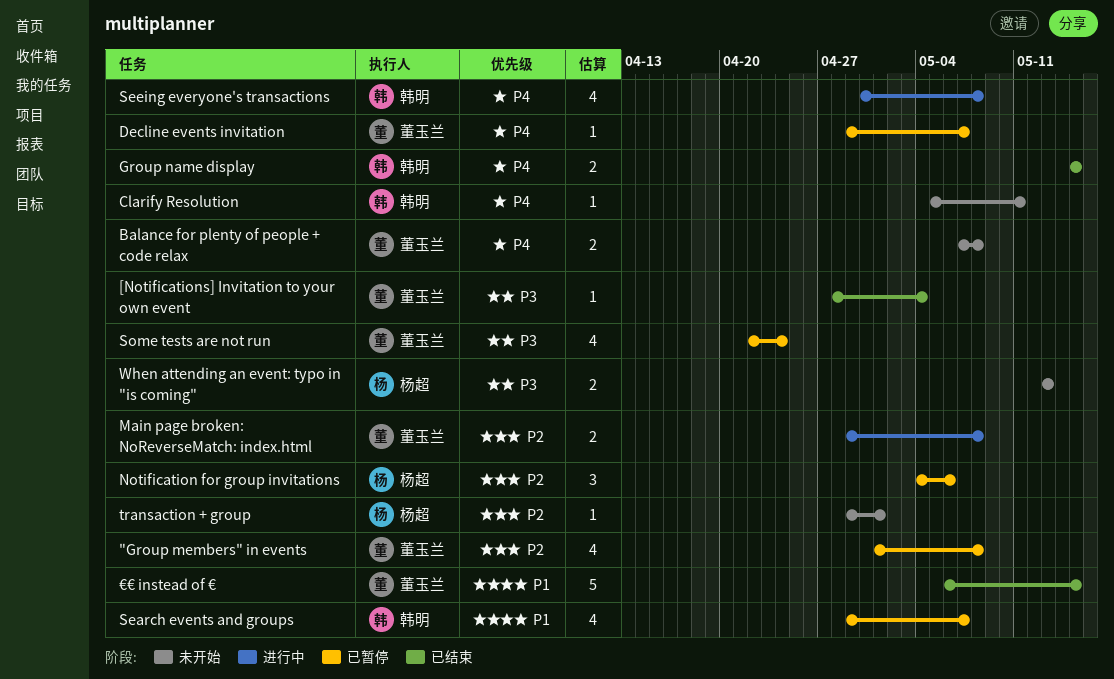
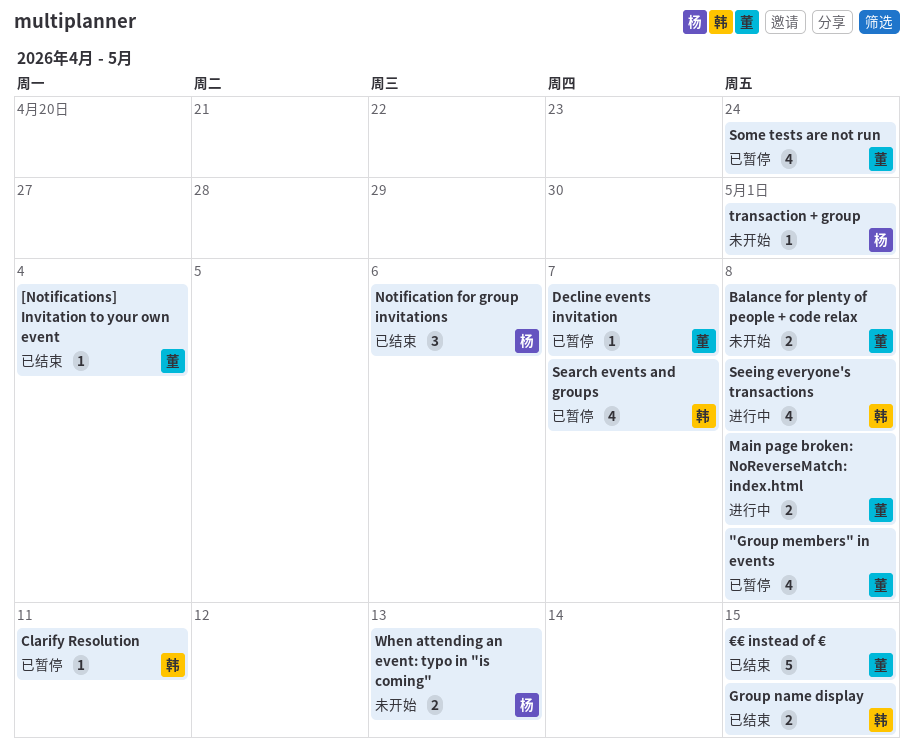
Clarify Resolution, status: 未开始 -> 已暂停
Notification for group invitations, status: 已暂停 -> 已结束

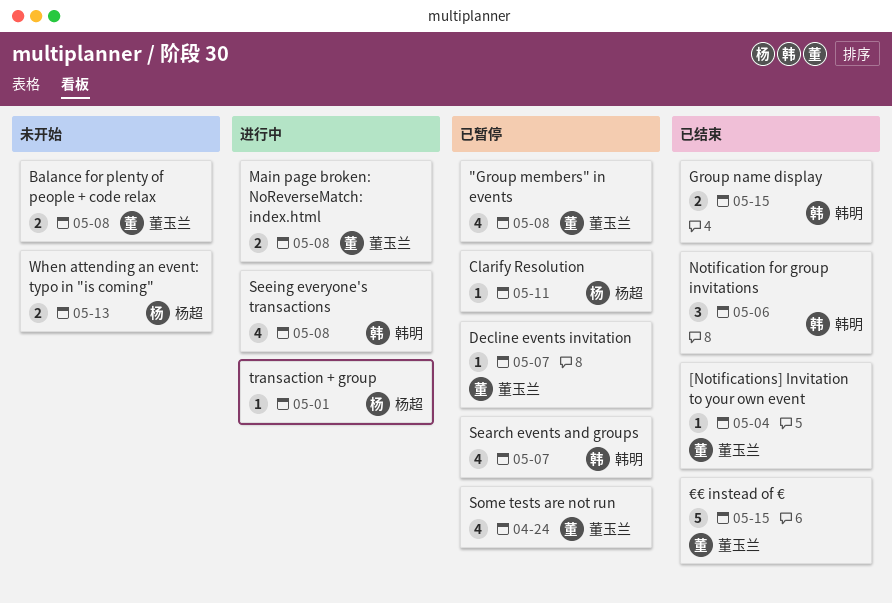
Clarify Resolution, owner: 韩明 -> 杨超
Notification for group invitations, owner: 杨超 -> 韩明
transaction + group, status: 未开始 -> 进行中

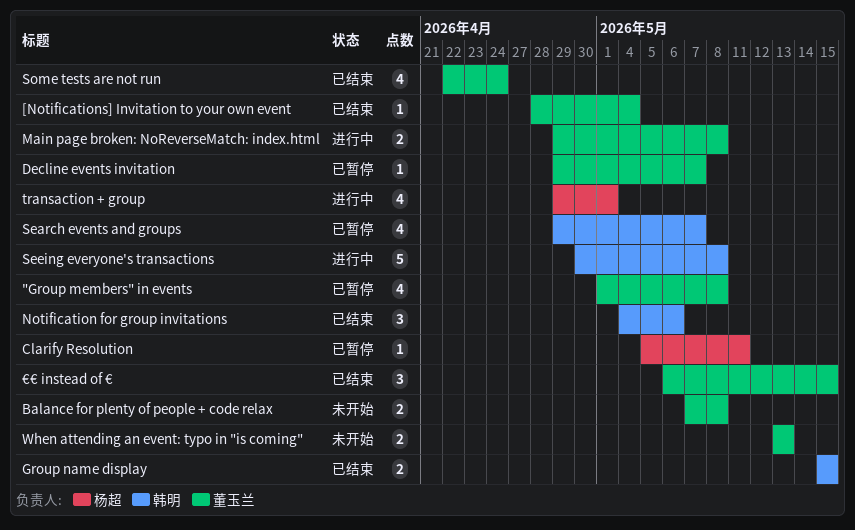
Seeing everyone's transactions, estimate: 4 -> 5
Some tests are not run, status: 已暂停 -> 已结束
transaction + group, estimate: 1 -> 4
When attending an event: typo in "is coming", owner: 杨超 -> 董玉兰
€€ instead of €, estimate: 5 -> 3

